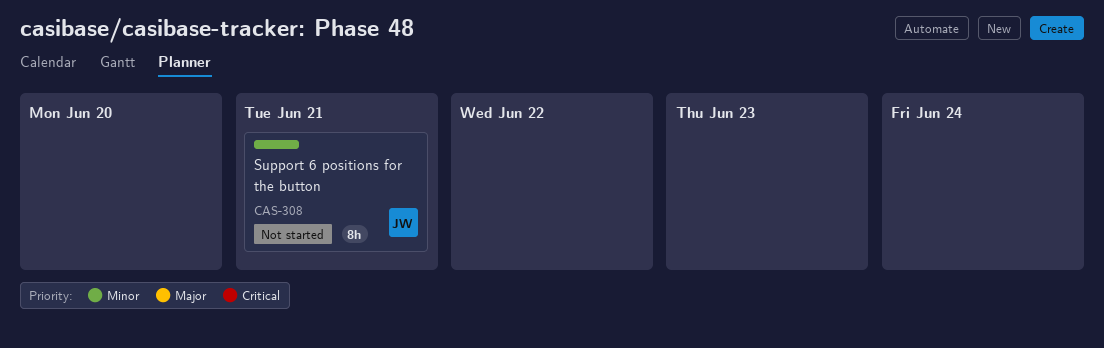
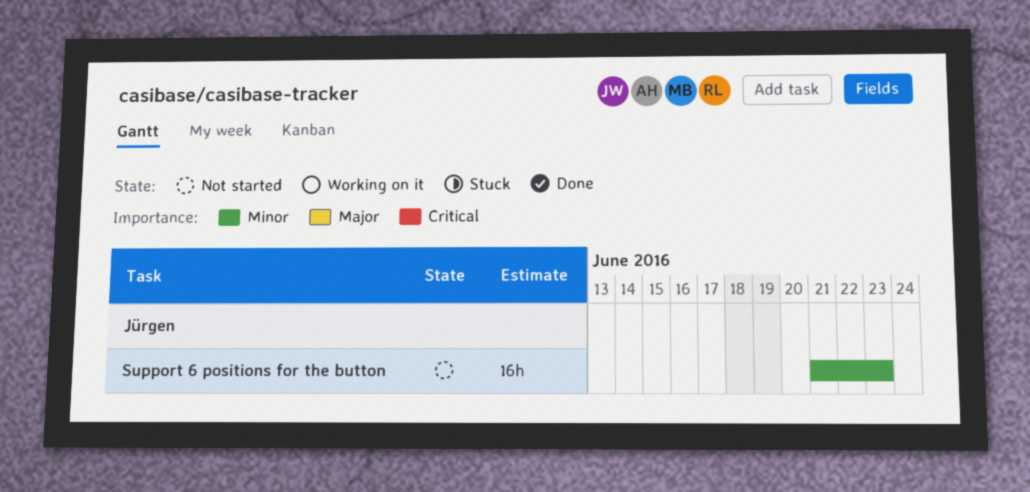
Support 6 positions for the button, estimate: 8h -> 16h
Support 6 positions for the button, due: Jun 21 -> Jun 23

